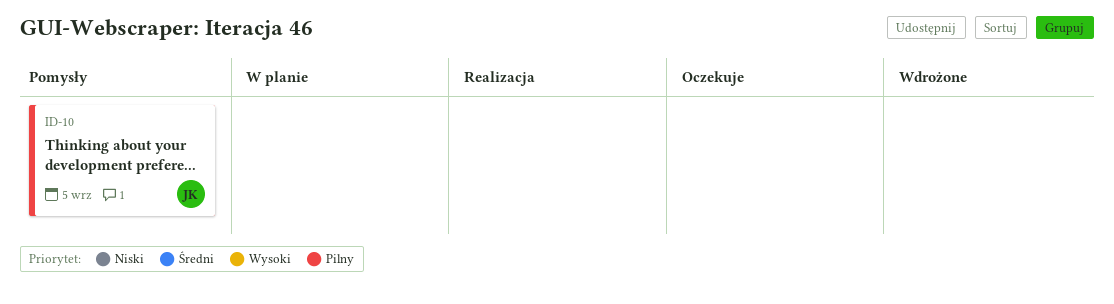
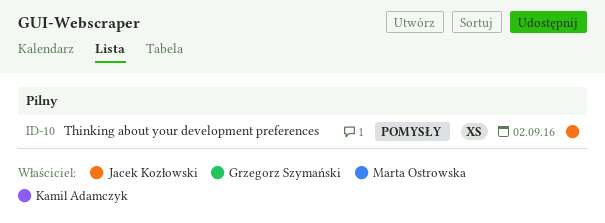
ID-10, due: Sep 5 -> Sep 2

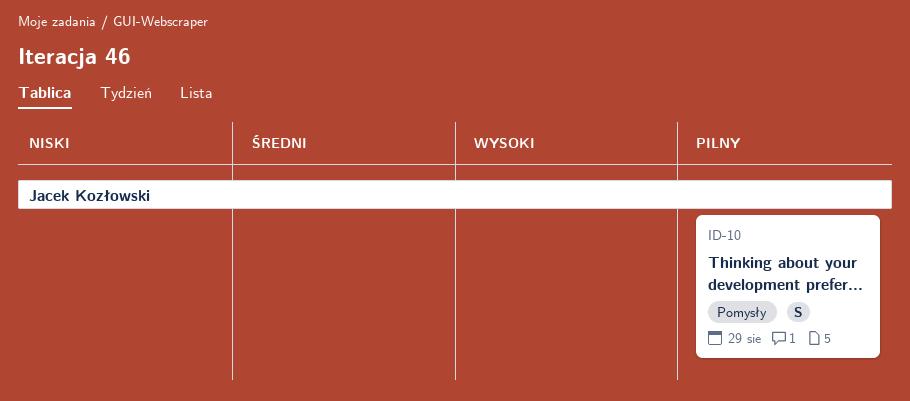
ID-10, estimate: XS -> S
ID-10, due: Sep 2 -> Aug 29

